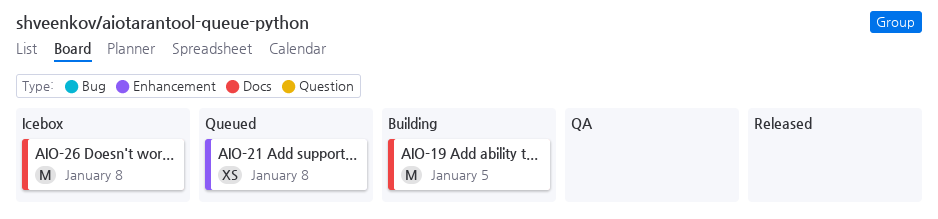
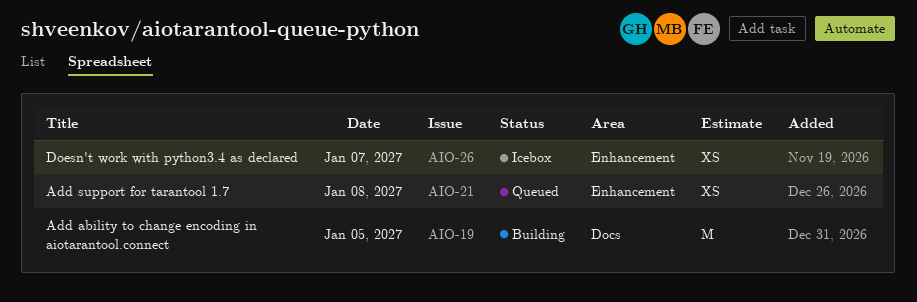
AIO-26, label: Docs -> Enhancement
AIO-26, estimate: M -> XS
AIO-26, day: Jan 8 -> Jan 7

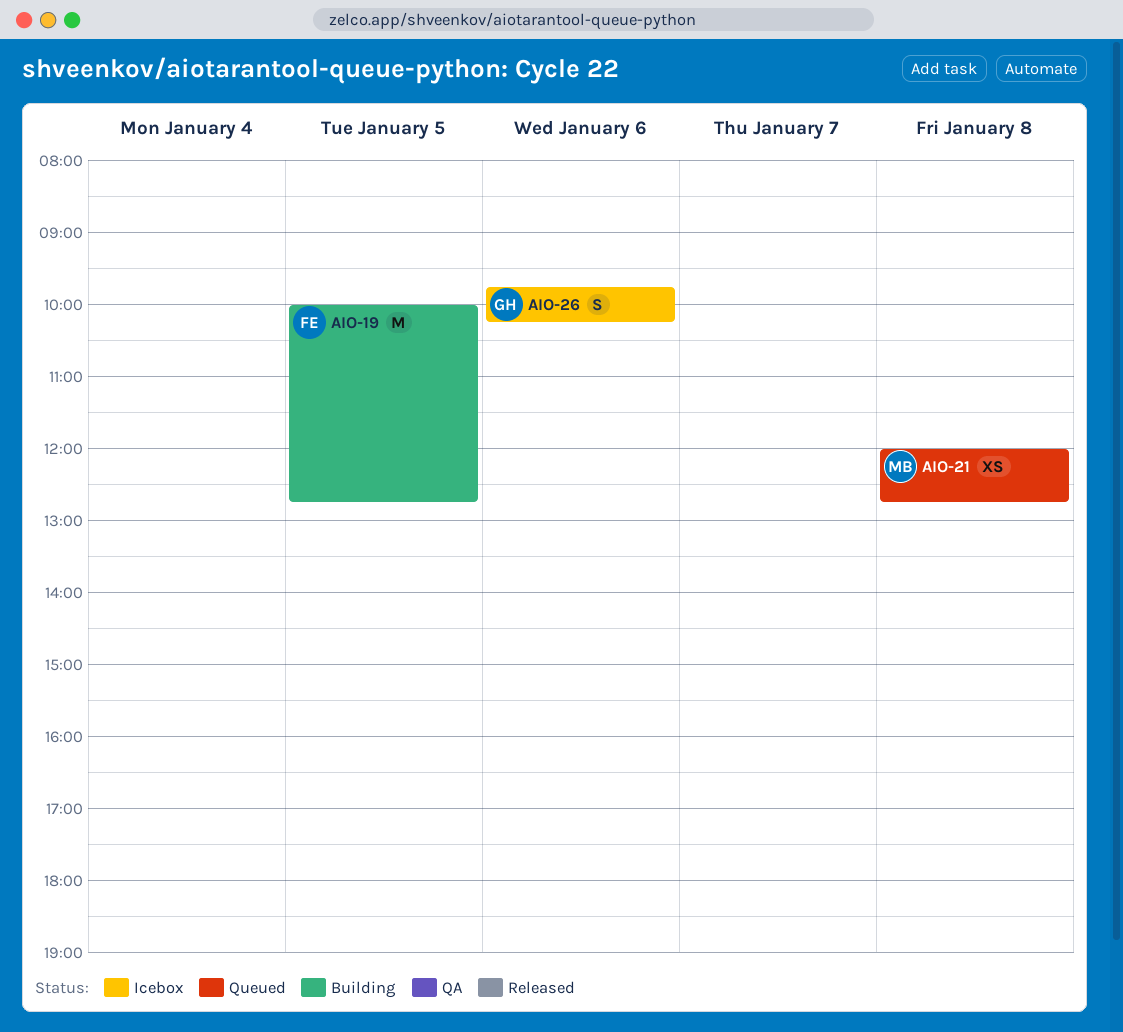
AIO-26, estimate: XS -> S
AIO-26, day: Jan 7 -> Jan 6

